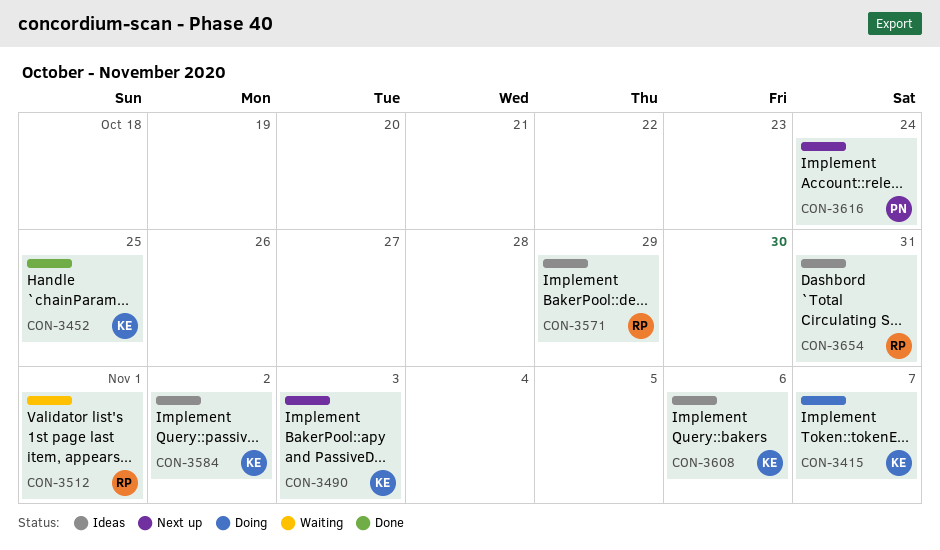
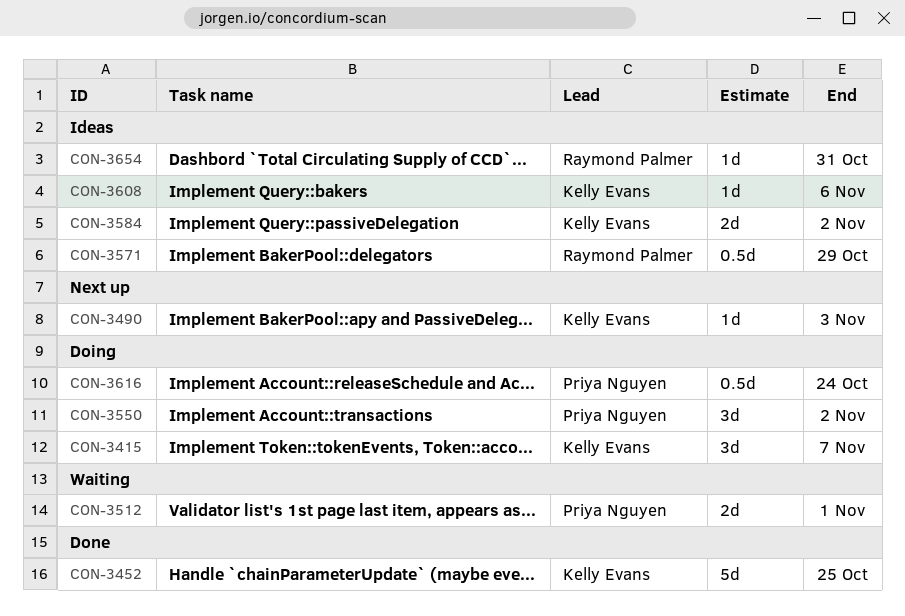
CON-3512, owner: Raymond Palmer -> Priya Nguyen
CON-3550: none -> present
CON-3616, status: Next up -> Doing

